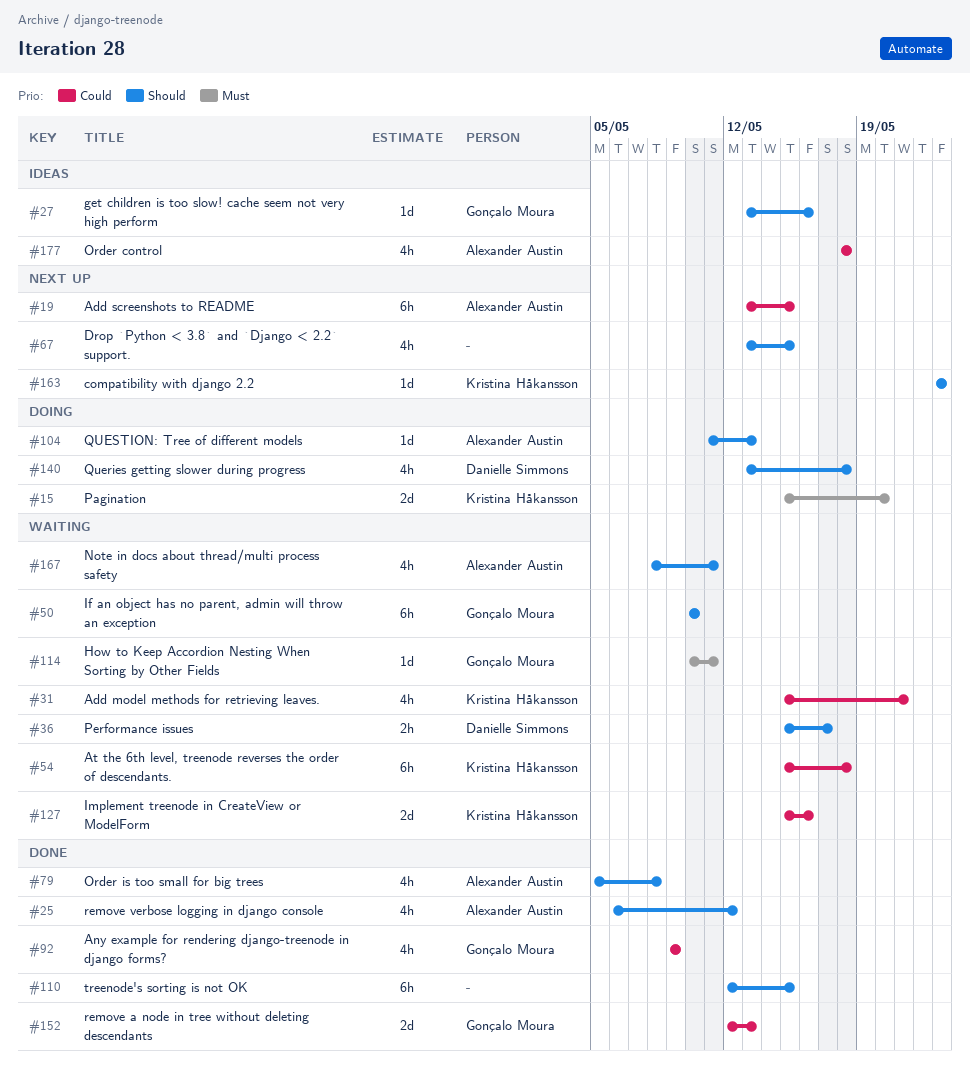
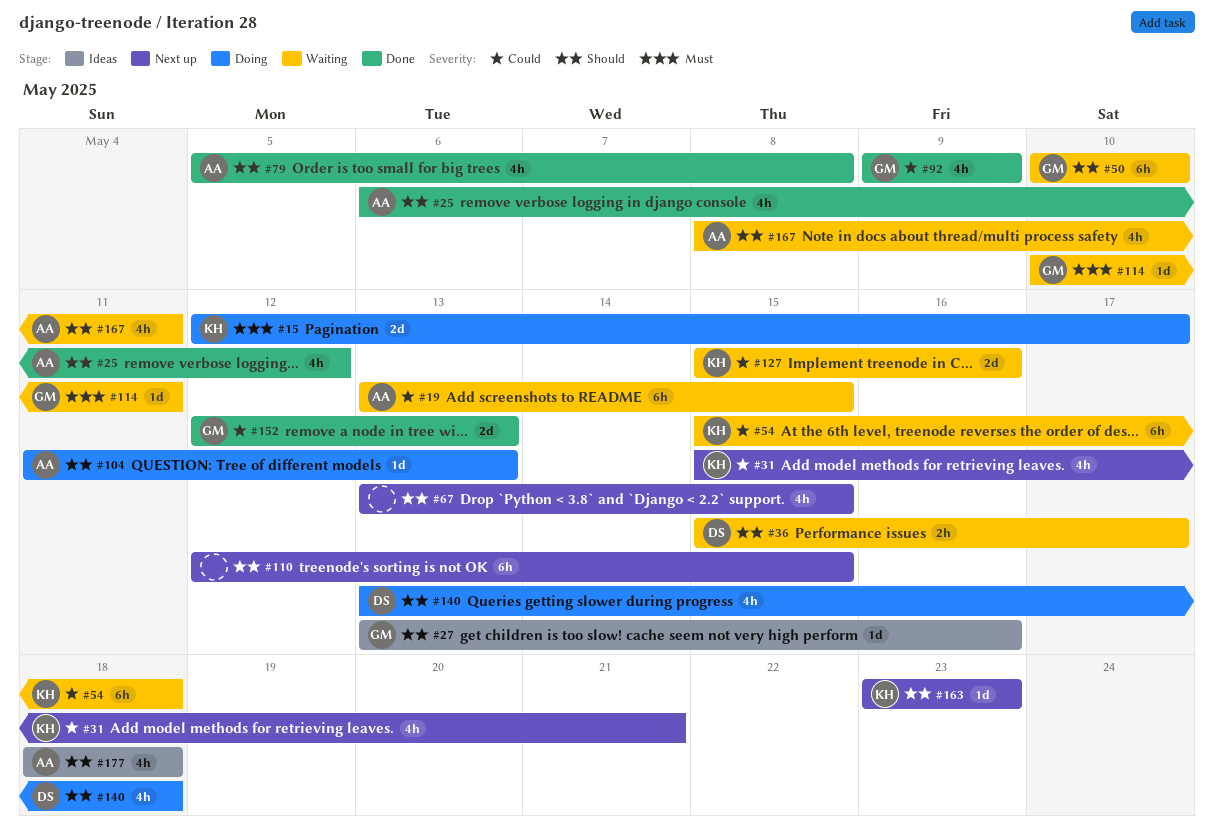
#15, start: May 15 -> May 12
#15, due: May 20 -> May 17
#19, status: Next up -> Waiting
#31, status: Waiting -> Next up
#110, status: Done -> Next up
#177, priority: Could -> Should

